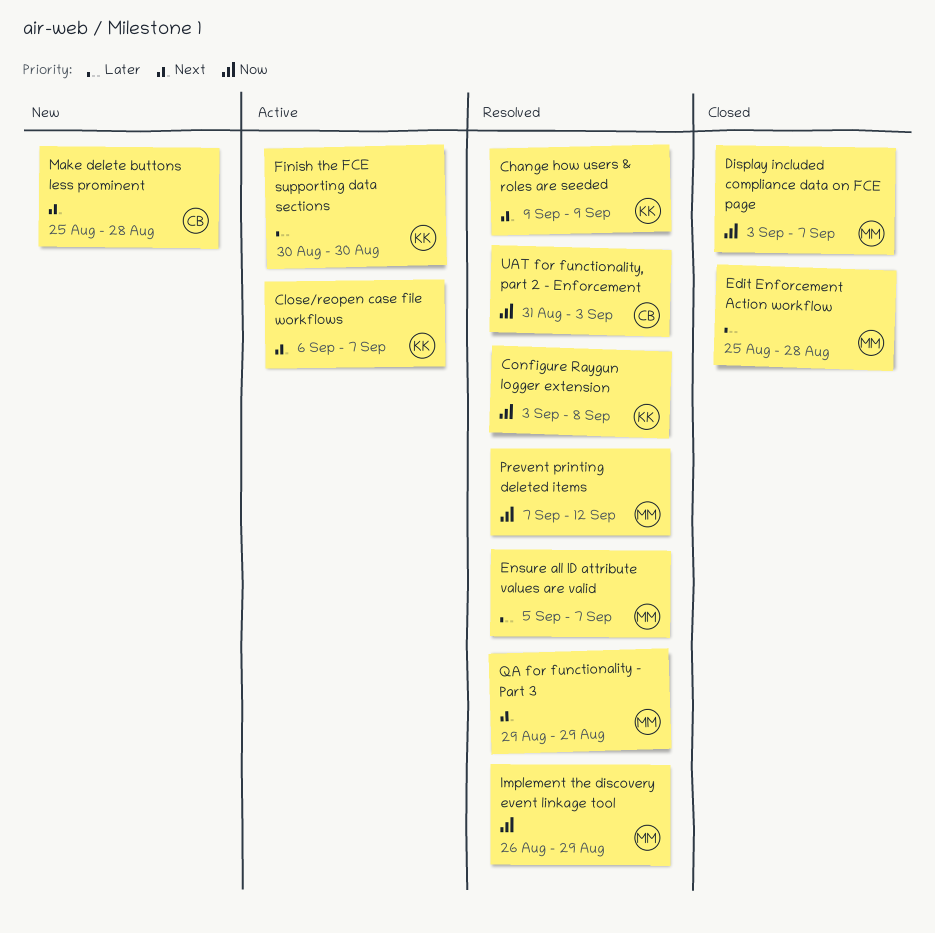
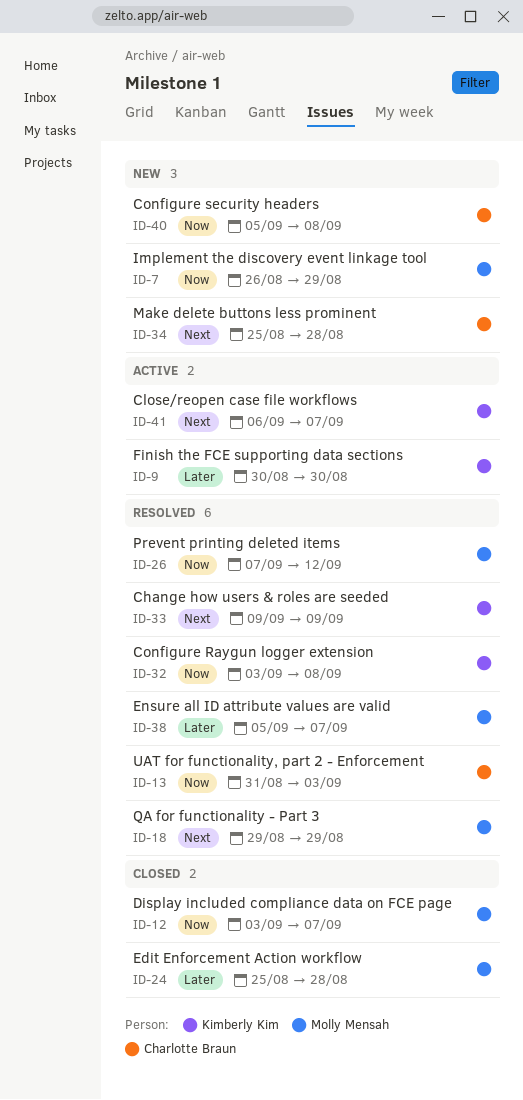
Configure security headers: none -> present
Implement the discovery event linkage tool, status: Resolved -> New

